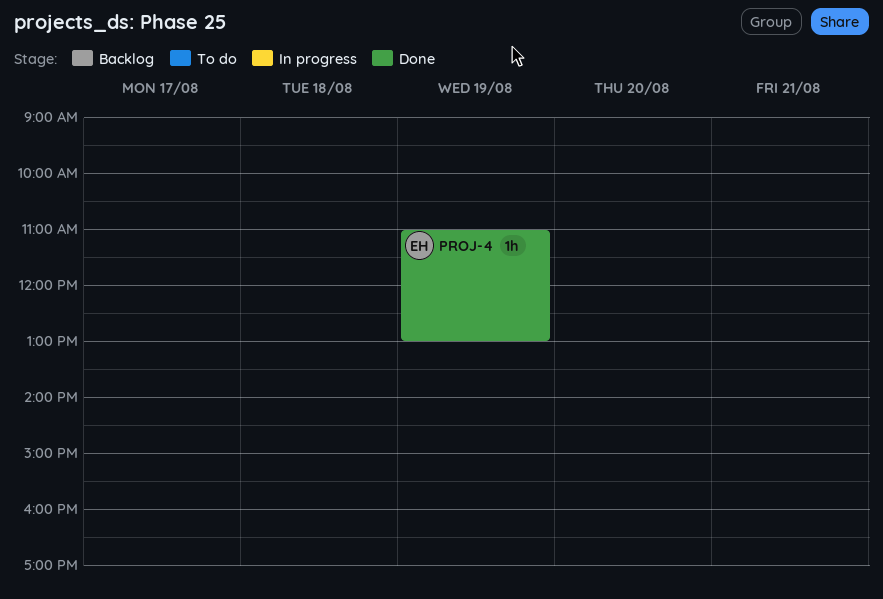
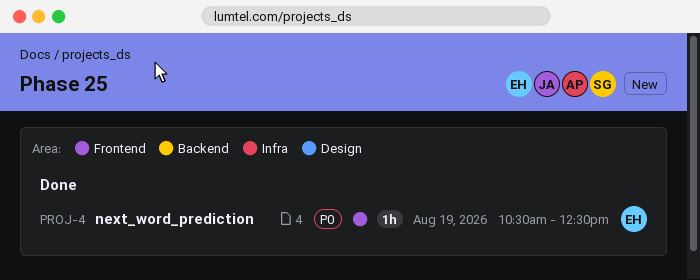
PROJ-4, begins: 11:00 -> 10:30
PROJ-4, ends: 13:00 -> 12:30

